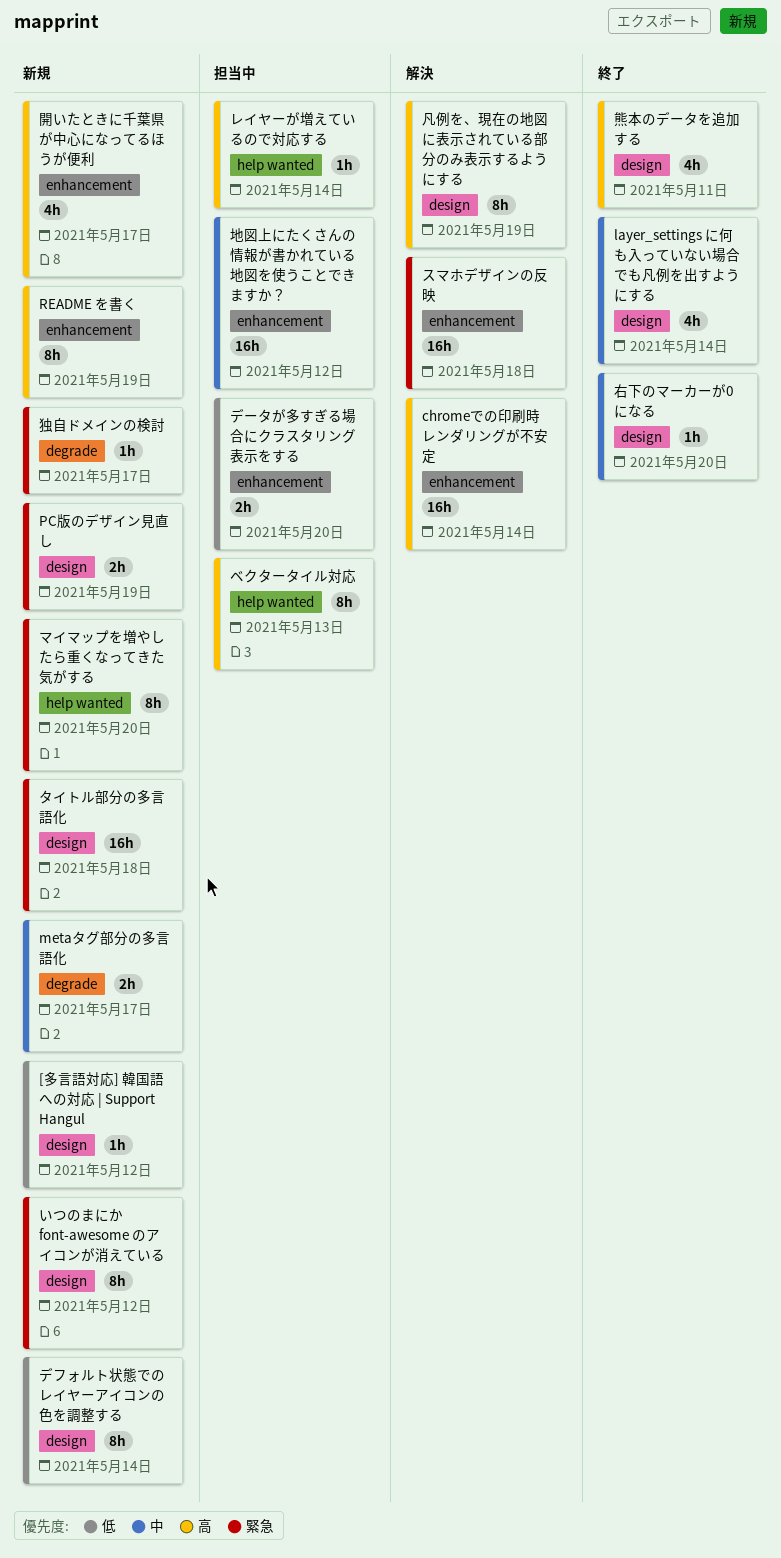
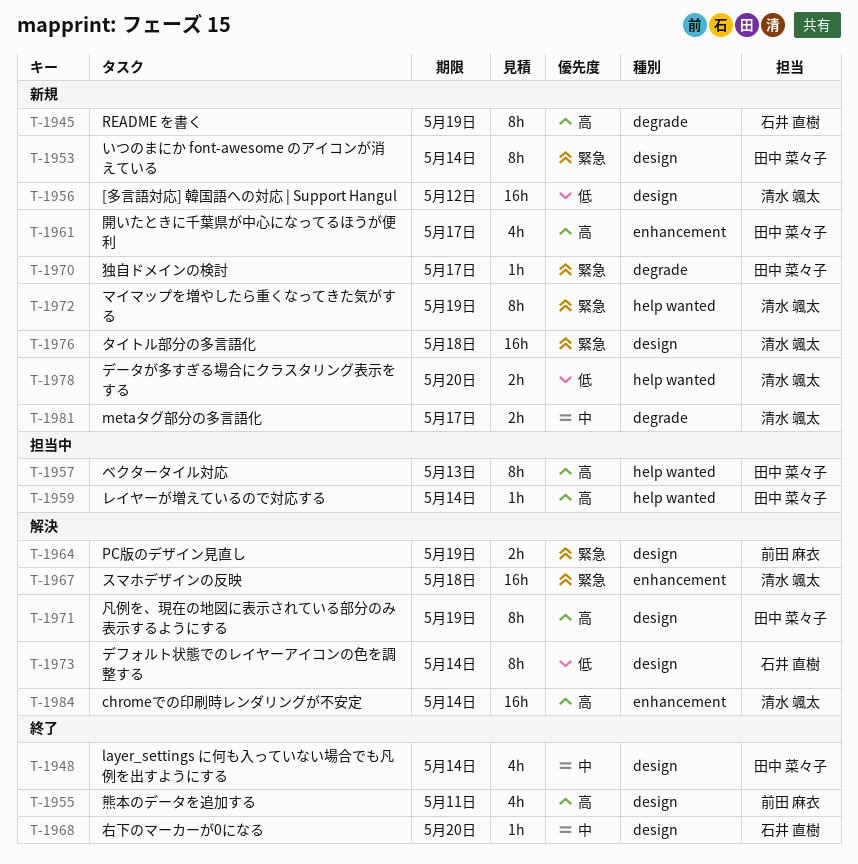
[多言語対応] 韓国語への対応 | Support Hangul, estimate: 1h -> 16h
PC版のデザイン見直し, status: 新規 -> 解決
README を書く, label: enhancement -> degrade
いつのまにか font-awesome のアイコンが消えている, due: May 12 -> May 14
デフォルト状態でのレイヤーアイコンの色を調整する, status: 新規 -> 解決
データが多すぎる場合にクラスタリング表示をする, status: 担当中 -> 新規
データが多すぎる場合にクラスタリング表示をする, label: enhancement -> help wanted
マイマップを増やしたら重くなってきた気がする, due: May 20 -> May 19
地図上にたくさんの情報が書かれている地図を使うことできますか？: present -> none

